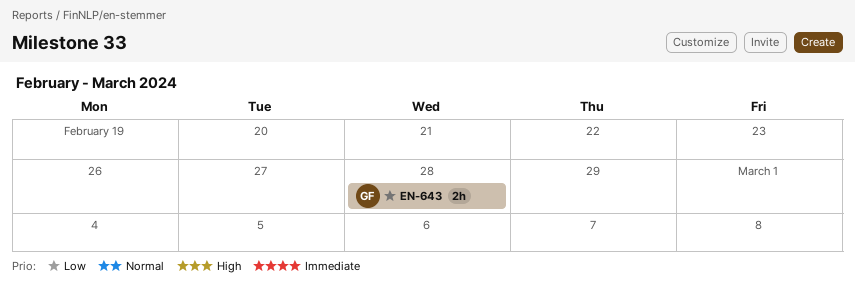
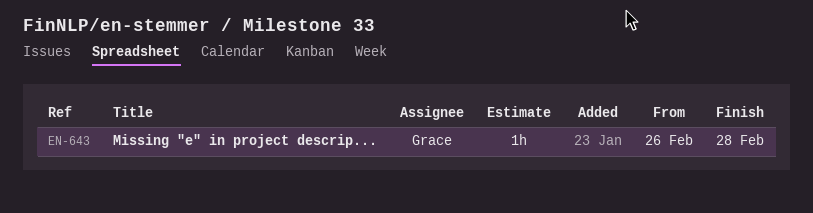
EN-643, estimate: 2h -> 1h
EN-643, start: Feb 28 -> Feb 26

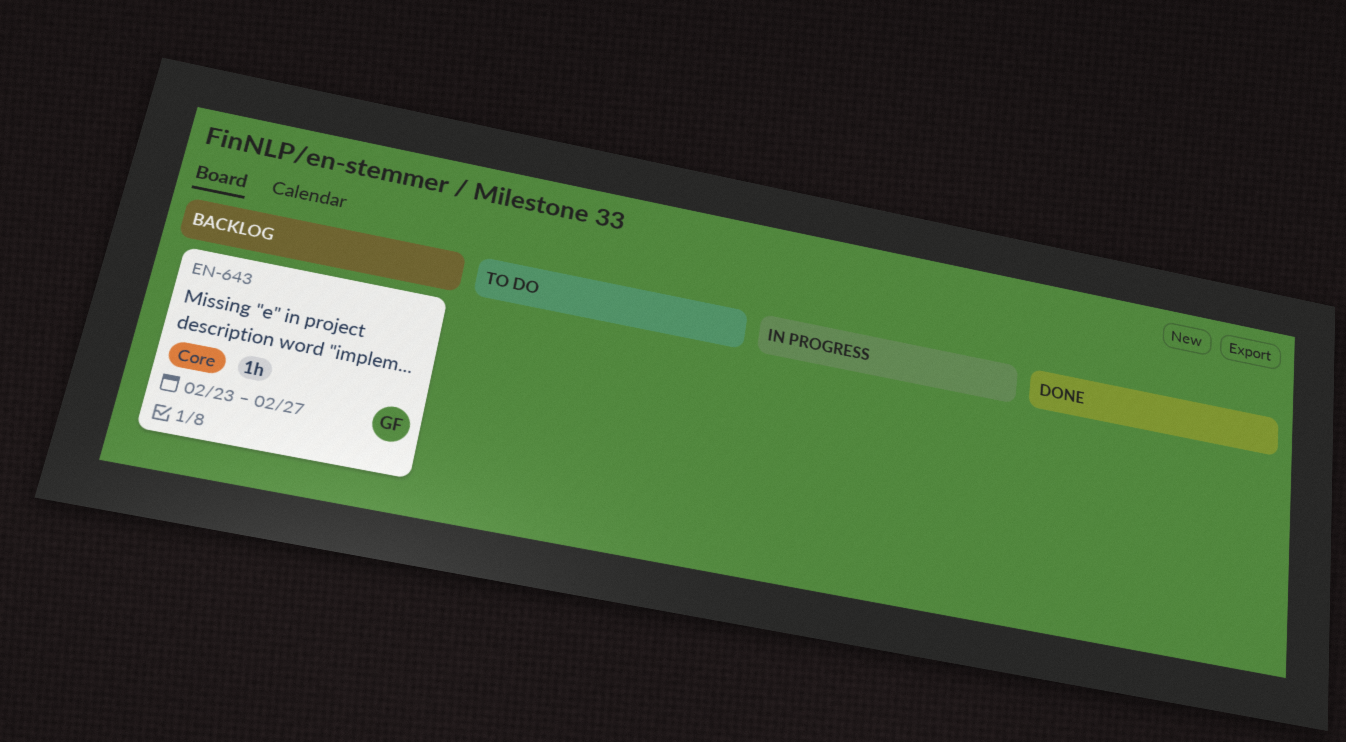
EN-643, start: Feb 26 -> Feb 23
EN-643, due: Feb 28 -> Feb 27

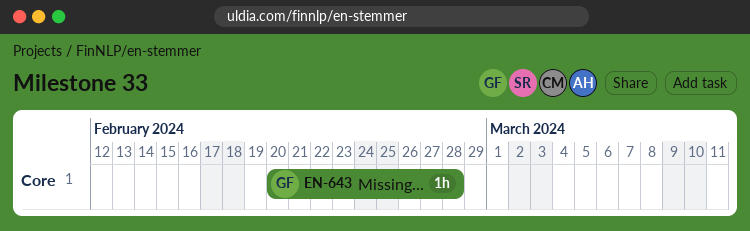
EN-643, start: Feb 23 -> Feb 20
EN-643, due: Feb 27 -> Feb 28

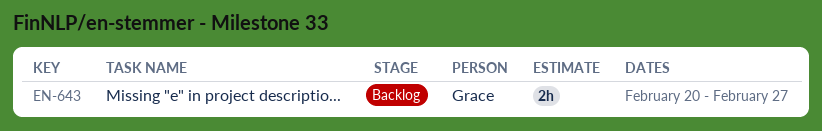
EN-643, estimate: 1h -> 2h
EN-643, due: Feb 28 -> Feb 27

